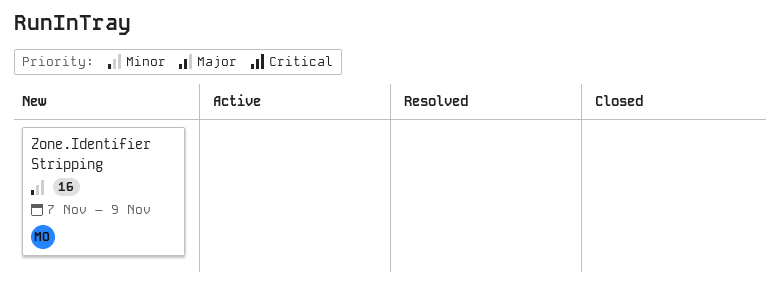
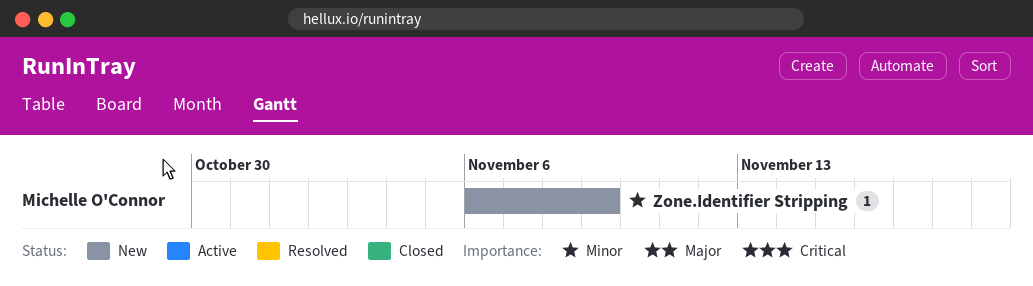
Zone.Identifier Stripping, estimate: 16 -> 1
Zone.Identifier Stripping, start: Nov 7 -> Nov 6

